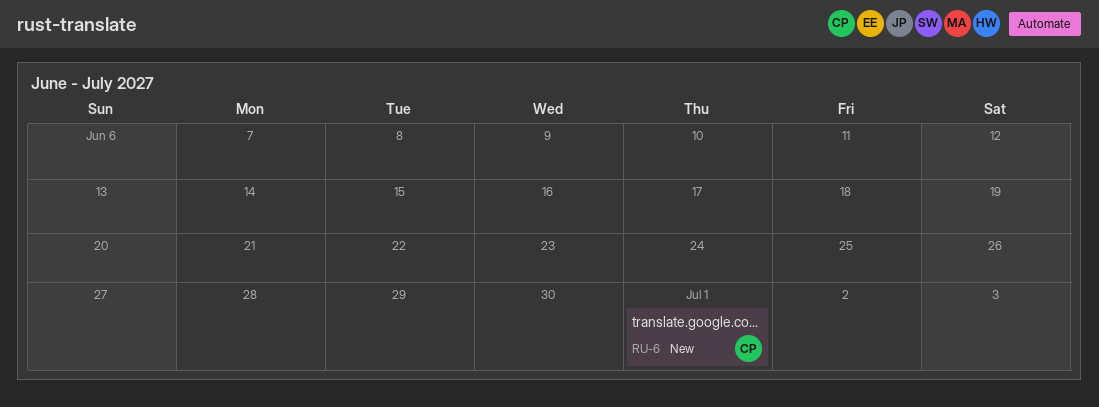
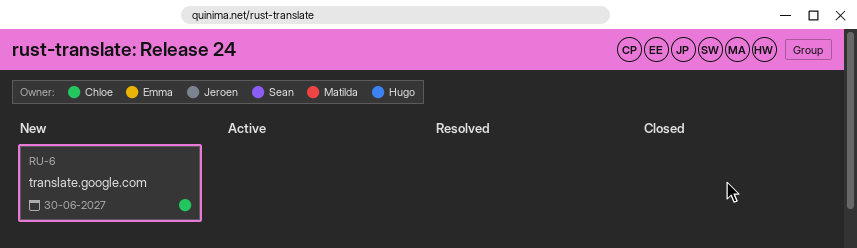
RU-6, due: Jul 1 -> Jun 30

